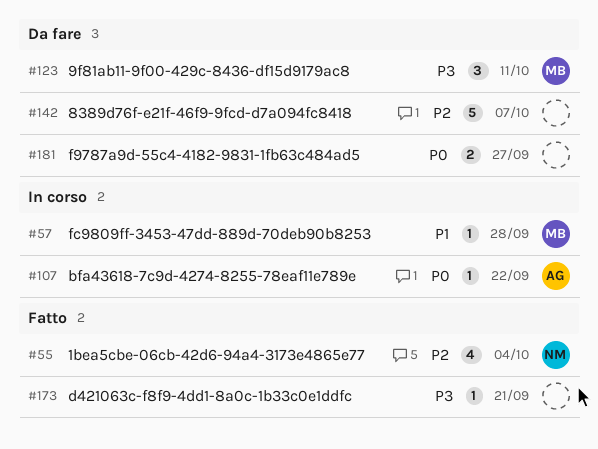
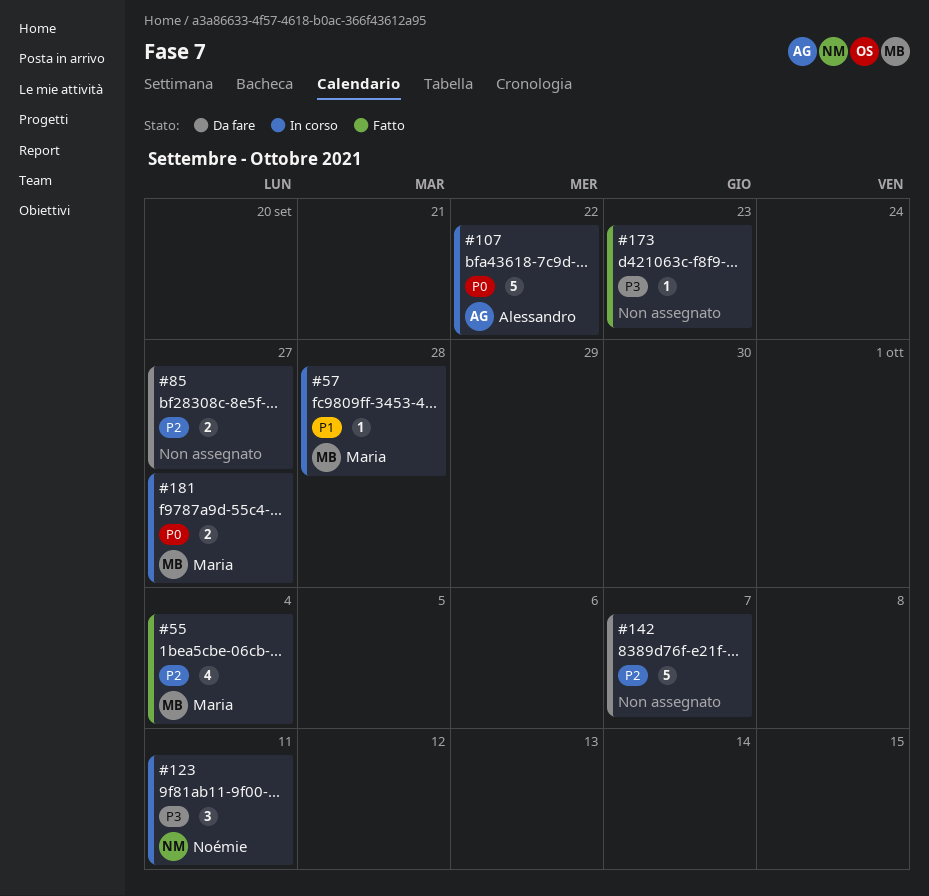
#55, owner: Noémie -> Maria
#85: none -> present
#107, estimate: 1 -> 5
#123, status: Da fare -> In corso
#123, owner: Maria -> Noémie
#173, due: Sep 21 -> Sep 23
#181, status: Da fare -> In corso
#181, owner: none -> Maria

